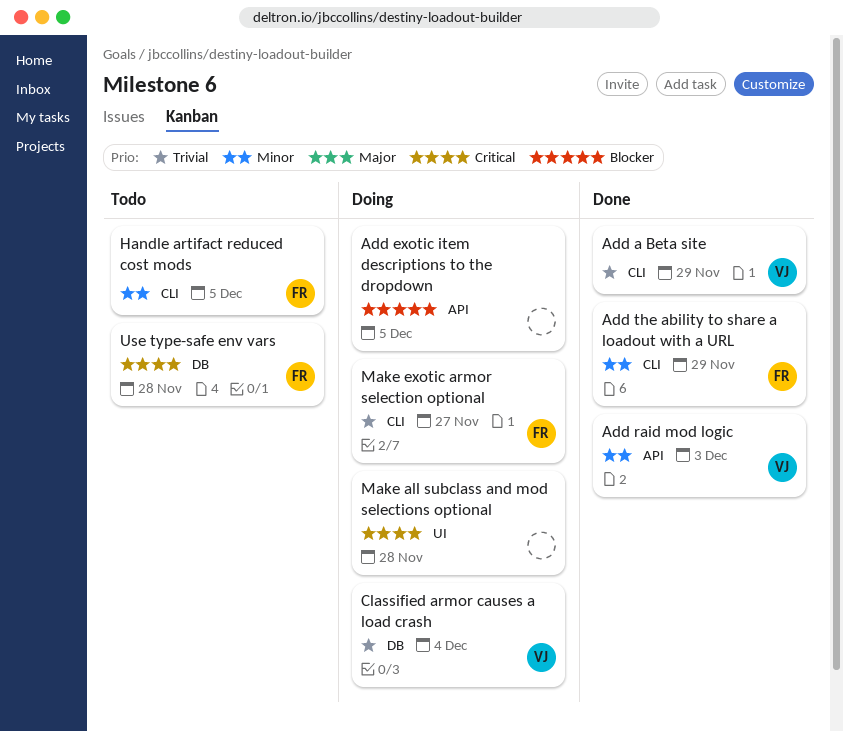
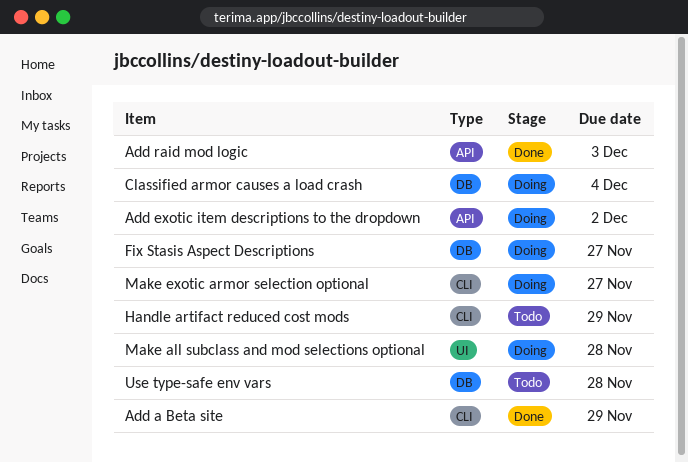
Add exotic item descriptions to the dropdown, due: Dec 5 -> Dec 2
Add the ability to share a loadout with a URL: present -> none
Fix Stasis Aspect Descriptions: none -> present
Handle artifact reduced cost mods, due: Dec 5 -> Nov 29

